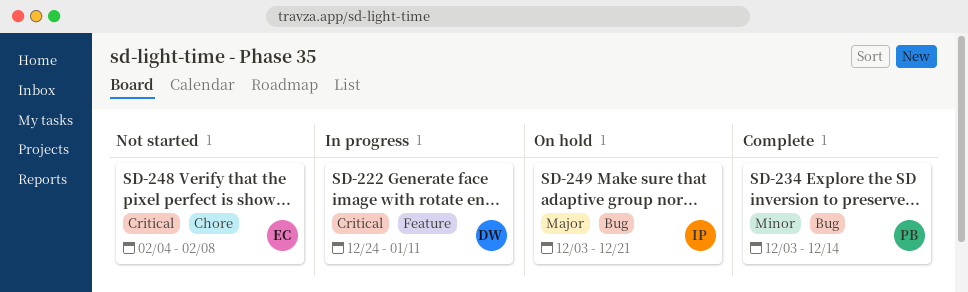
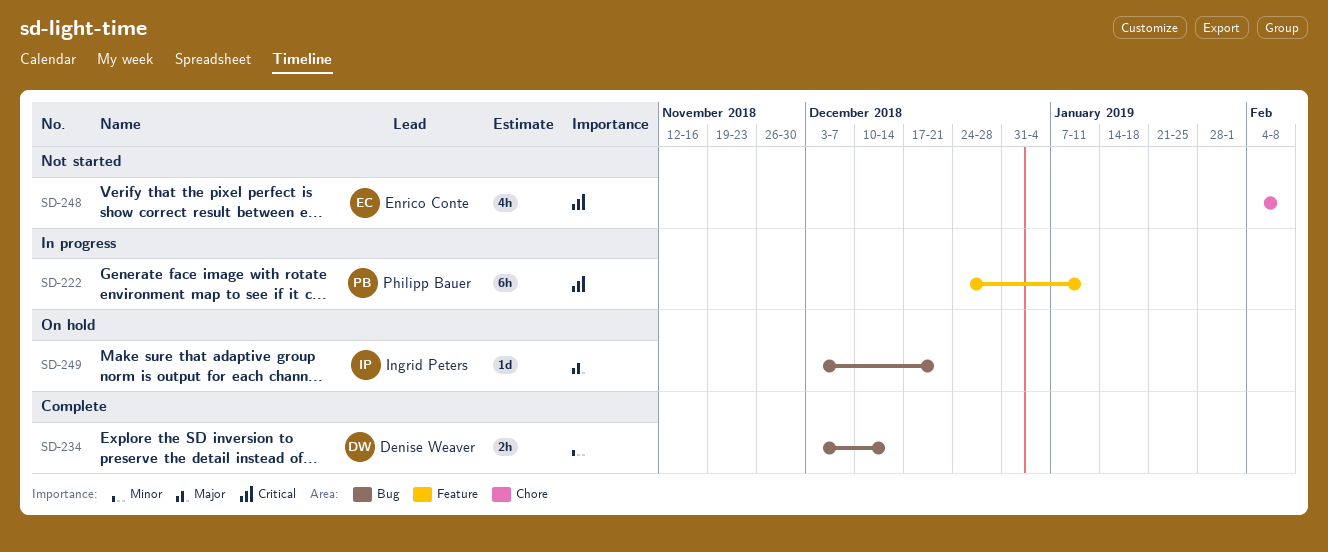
SD-222, owner: Denise Weaver -> Philipp Bauer
SD-234, owner: Philipp Bauer -> Denise Weaver

